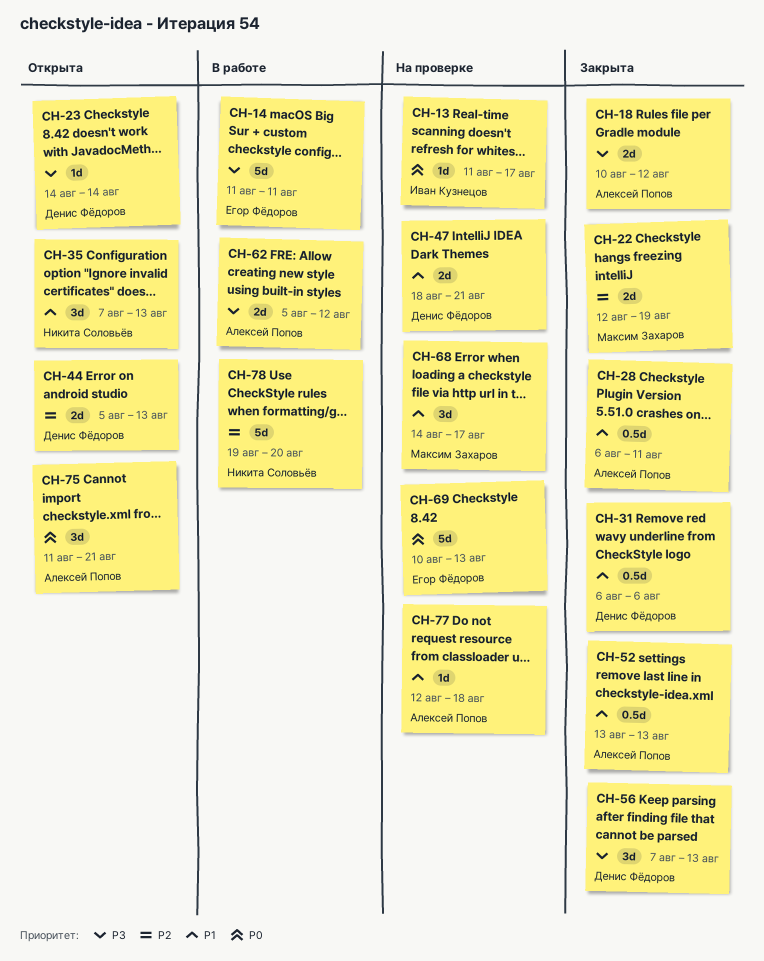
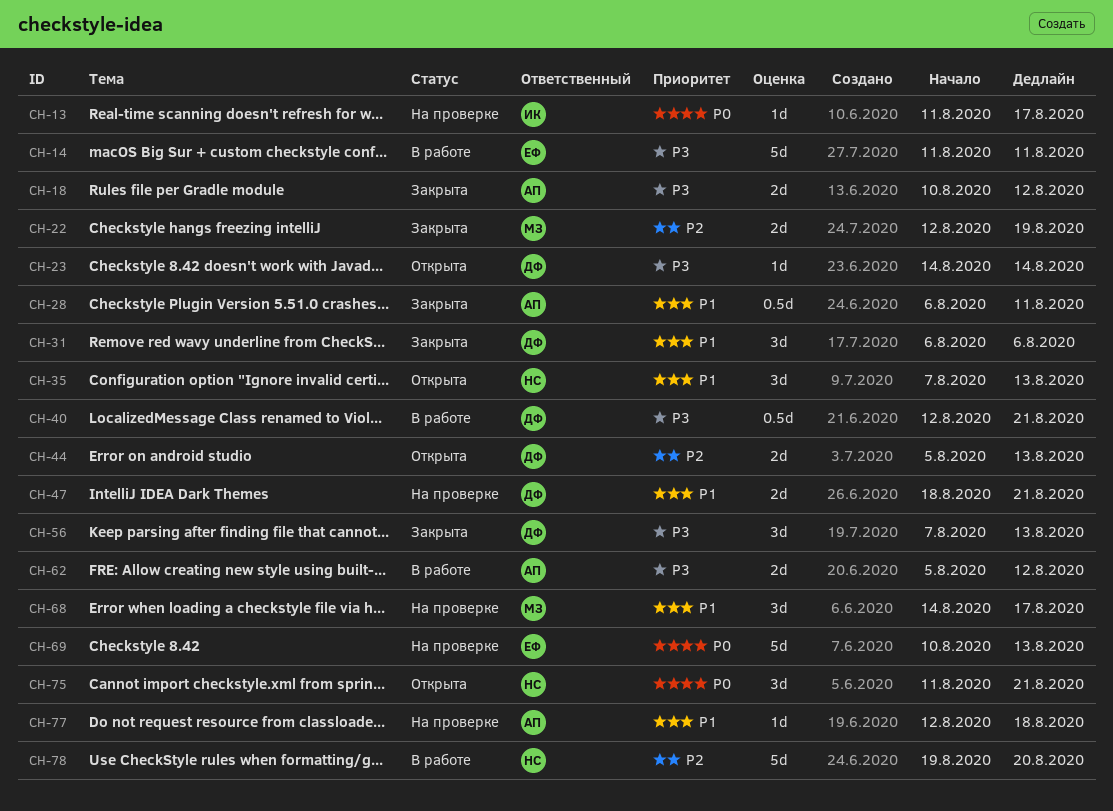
CH-31, estimate: 0.5d -> 3d
CH-40: none -> present
CH-52: present -> none
CH-75, owner: Алексей Попов -> Никита Соловьёв

